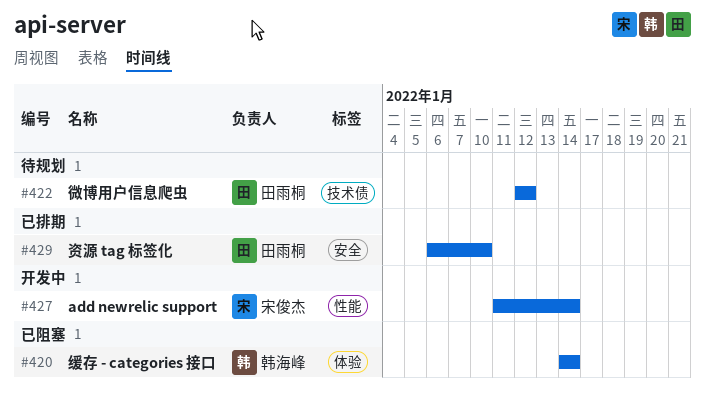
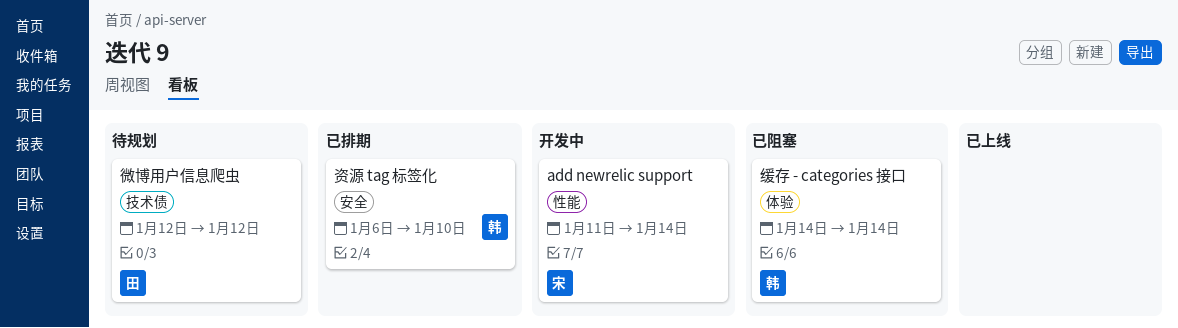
资源 tag 标签化, owner: 田雨桐 -> 韩海峰

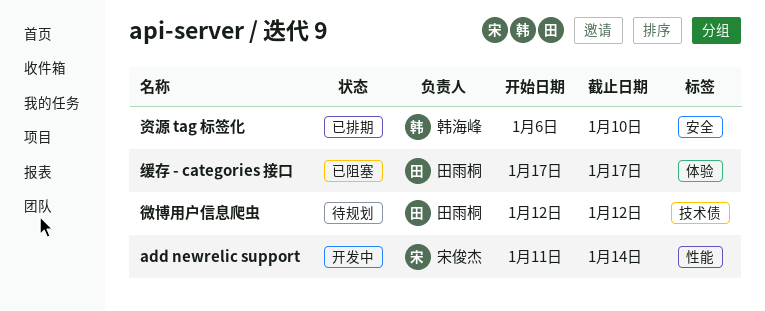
缓存 - categories 接口, owner: 韩海峰 -> 田雨桐
缓存 - categories 接口, start: Jan 14 -> Jan 17
缓存 - categories 接口, due: Jan 14 -> Jan 17

